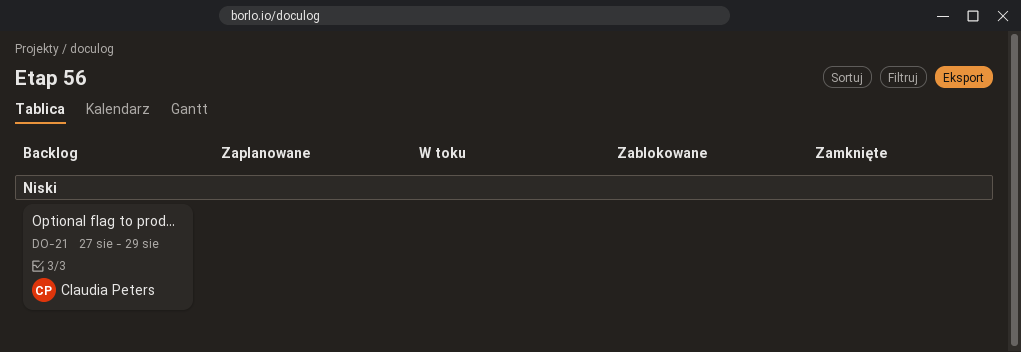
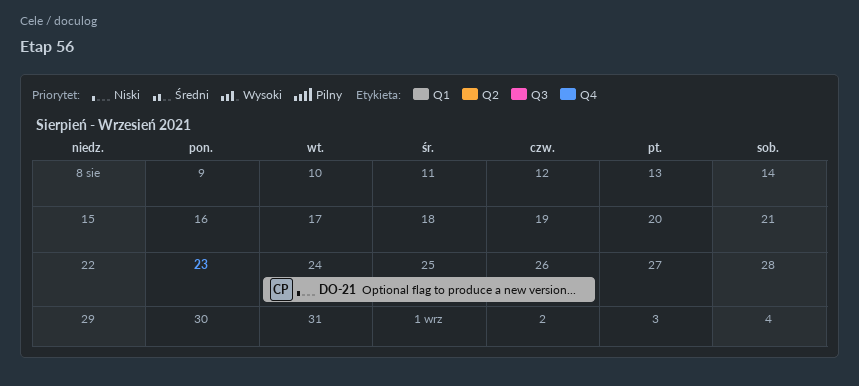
DO-21, start: Aug 27 -> Aug 24
DO-21, due: Aug 29 -> Aug 26

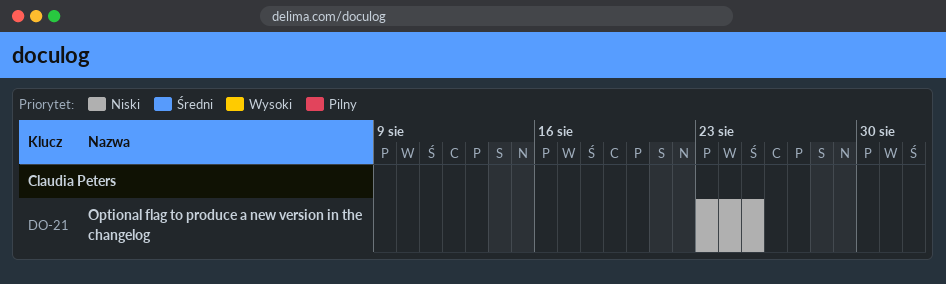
DO-21, start: Aug 24 -> Aug 23
DO-21, due: Aug 26 -> Aug 25

